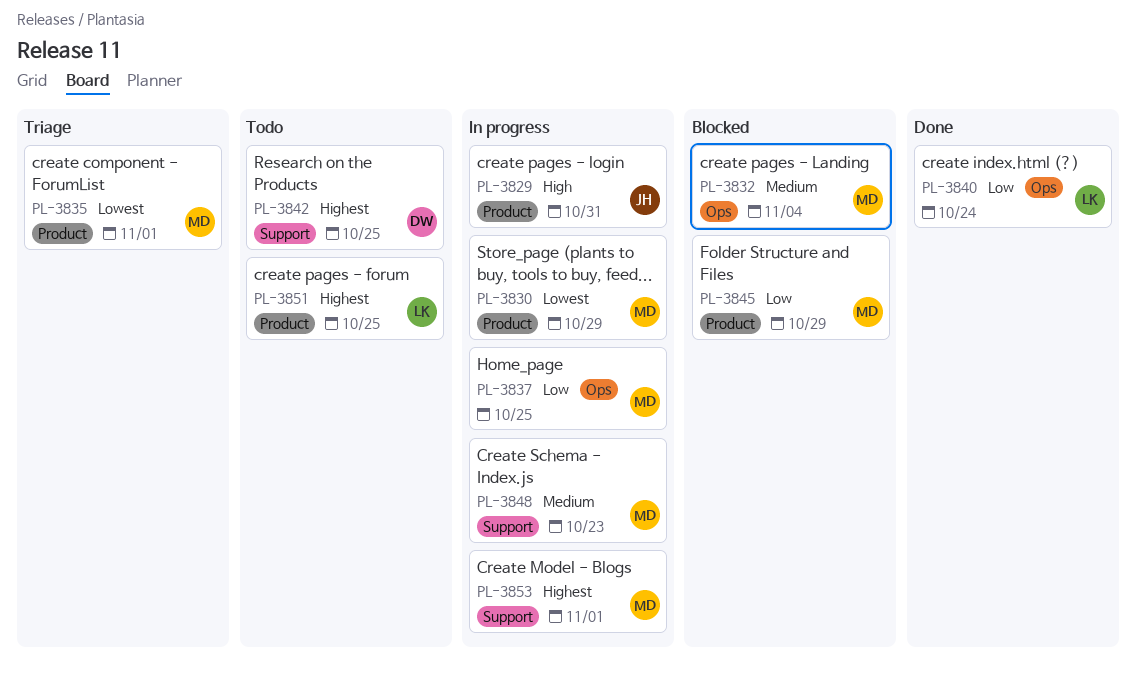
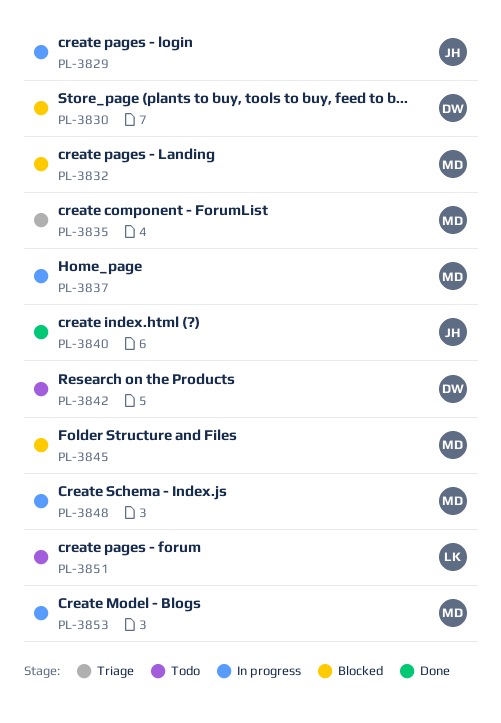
PL-3830, status: In progress -> Blocked
PL-3830, owner: MD -> DW
PL-3840, owner: LK -> JH

